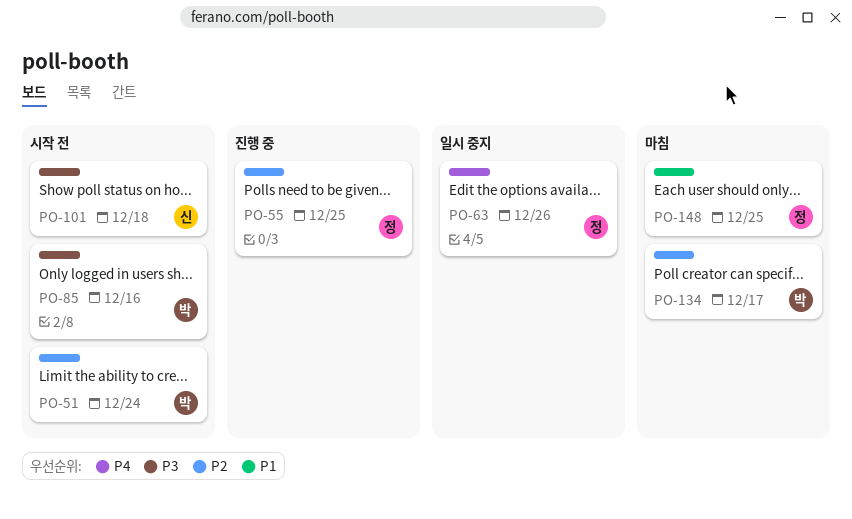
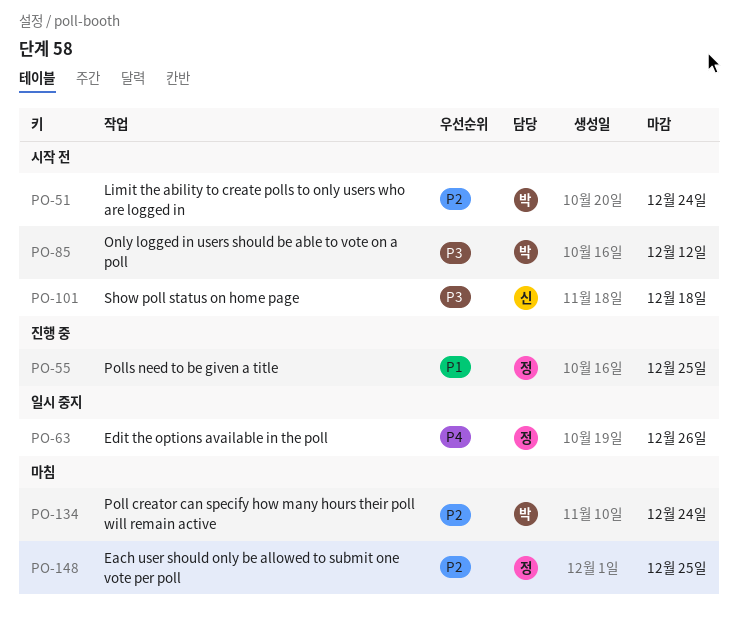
PO-55, priority: P2 -> P1
PO-85, due: Dec 16 -> Dec 12
PO-134, due: Dec 17 -> Dec 24
PO-148, priority: P1 -> P2

